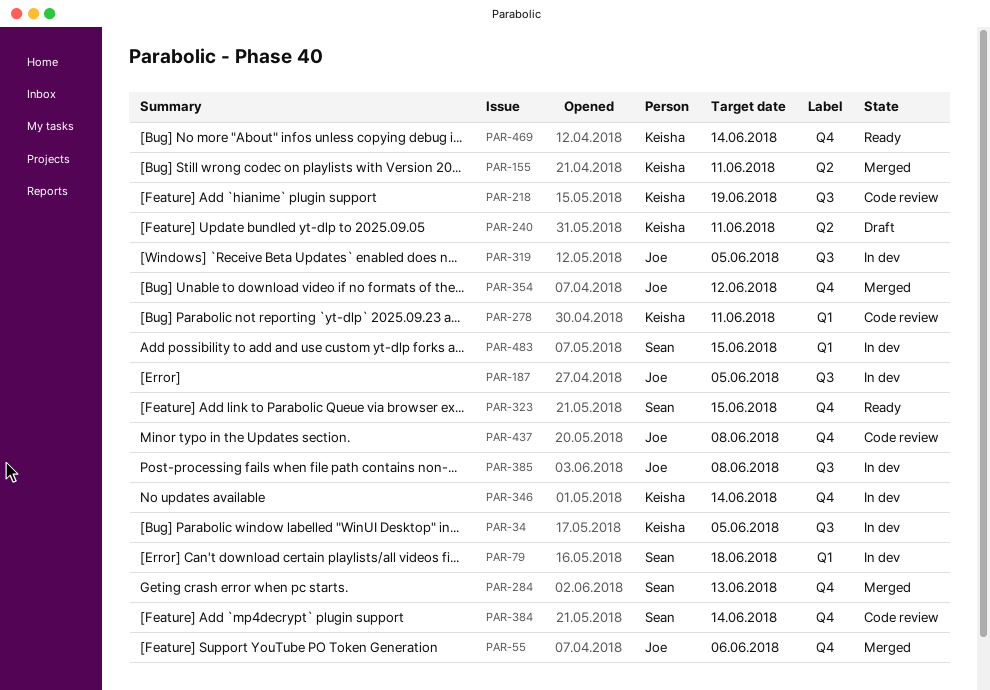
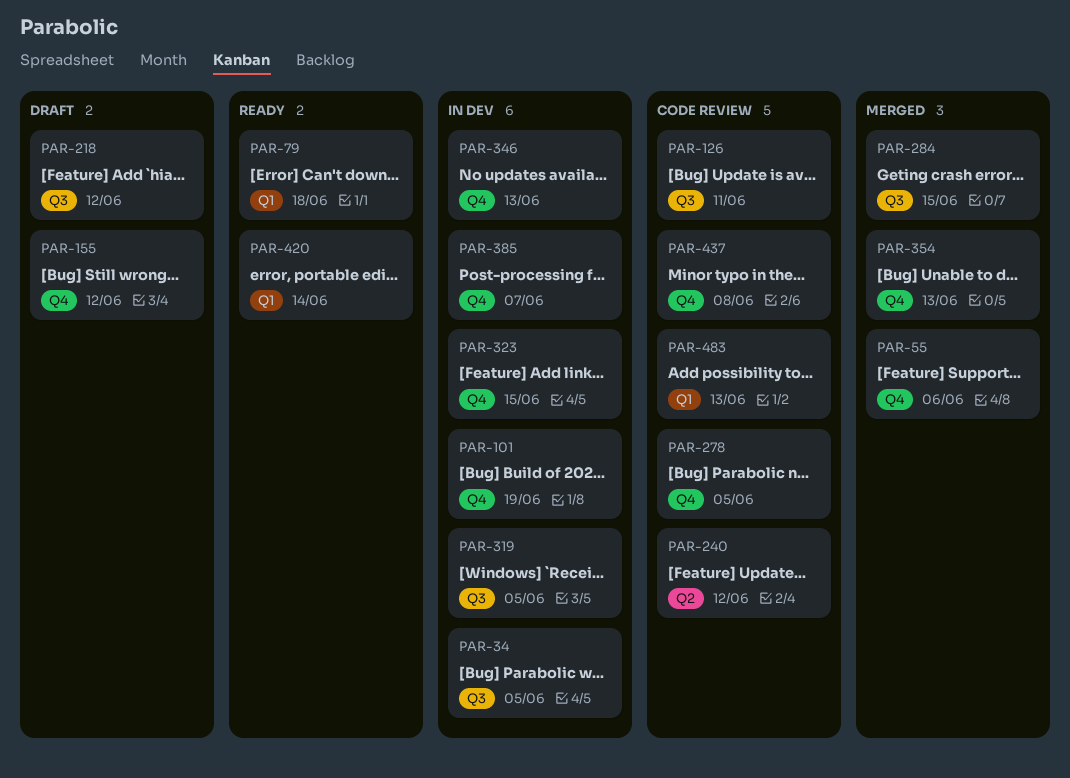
PAR-79, status: In dev -> Ready
PAR-101: none -> present
PAR-126: none -> present
PAR-155, status: Merged -> Draft
PAR-155, label: Q2 -> Q4
PAR-155, due: Jun 11 -> Jun 12
PAR-187: present -> none
PAR-218, status: Code review -> Draft
PAR-218, due: Jun 19 -> Jun 12
PAR-240, status: Draft -> Code review
PAR-240, due: Jun 11 -> Jun 12
PAR-278, label: Q1 -> Q4
PAR-278, due: Jun 11 -> Jun 5
PAR-284, label: Q4 -> Q3
PAR-284, due: Jun 13 -> Jun 15
PAR-323, status: Ready -> In dev
PAR-346, due: Jun 14 -> Jun 13
PAR-354, due: Jun 12 -> Jun 13
PAR-384: present -> none
PAR-385, label: Q3 -> Q4
PAR-385, due: Jun 8 -> Jun 7
PAR-420: none -> present
PAR-469: present -> none
PAR-483, status: In dev -> Code review
PAR-483, due: Jun 15 -> Jun 13

